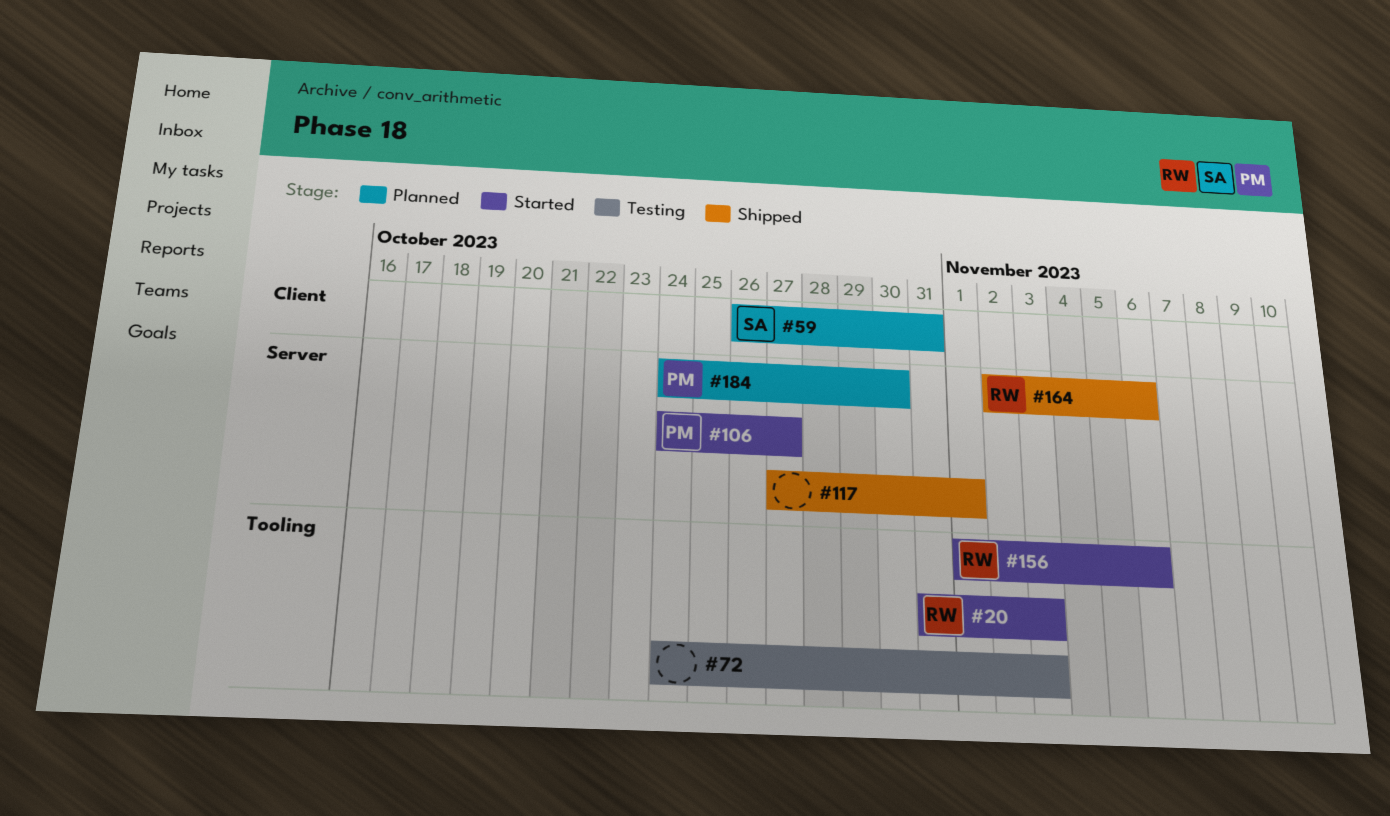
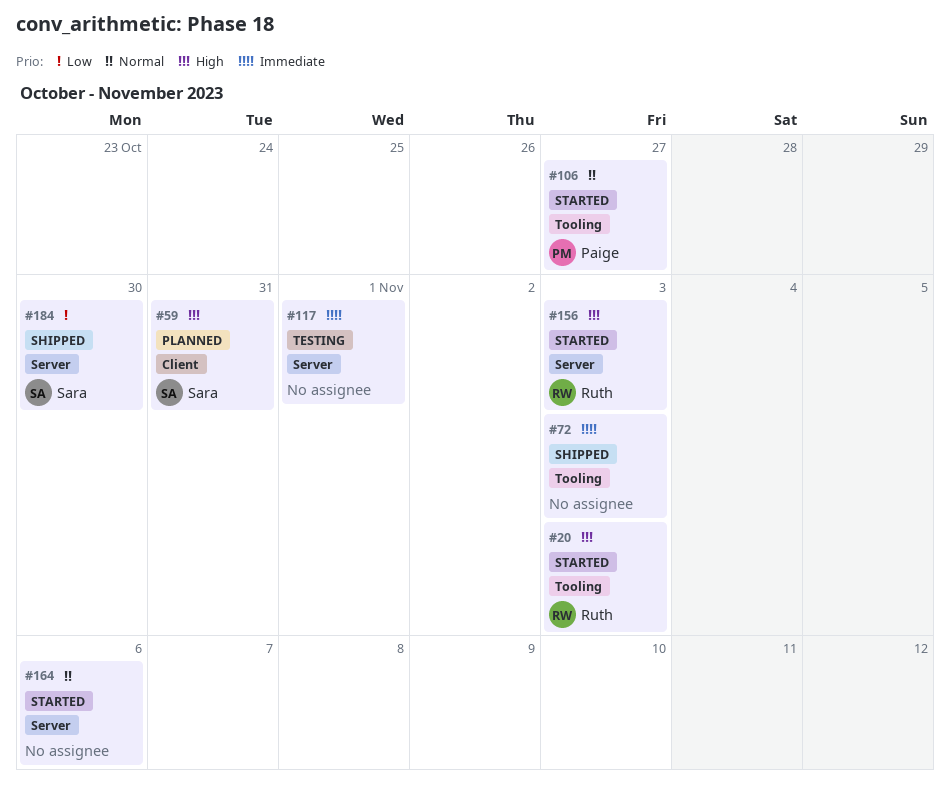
#72, status: Testing -> Shipped
#106, label: Server -> Tooling
#117, status: Shipped -> Testing
#156, label: Tooling -> Server
#156, due: Nov 6 -> Nov 3
#164, status: Shipped -> Started
#164, owner: Ruth -> none
#184, status: Planned -> Shipped
#184, owner: Paige -> Sara

